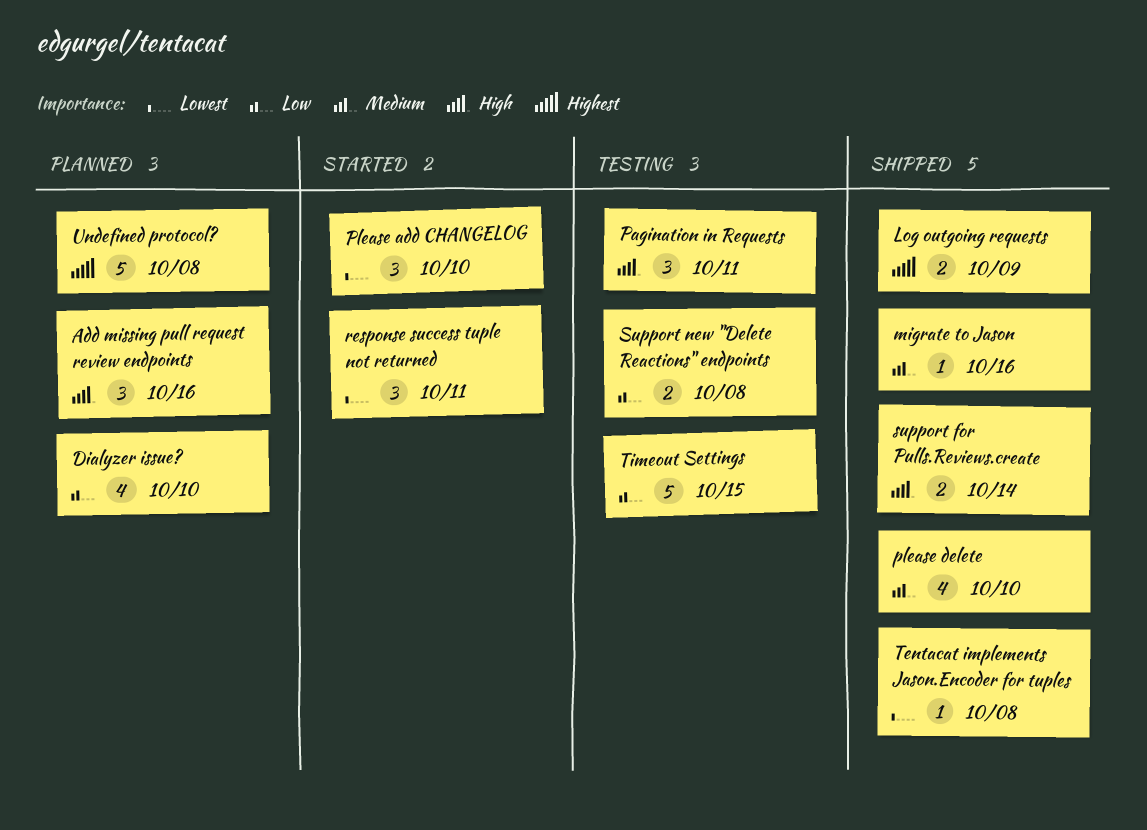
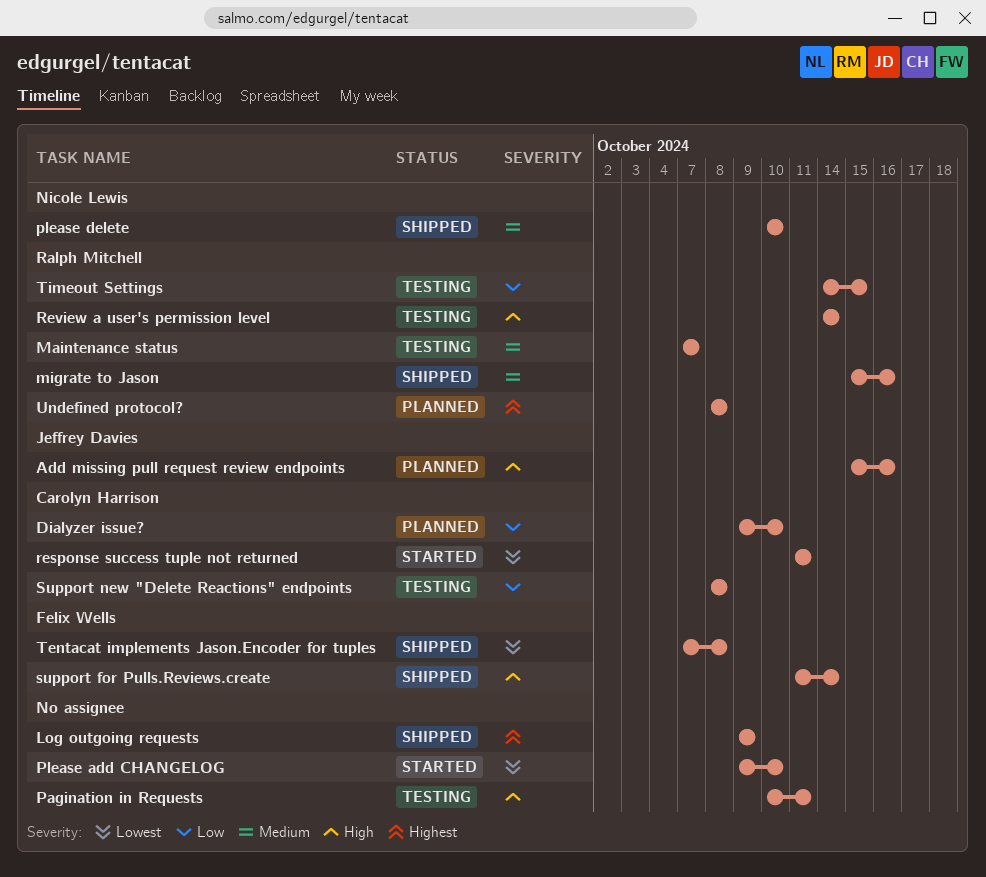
Maintenance status: none -> present
Review a user's permission level: none -> present

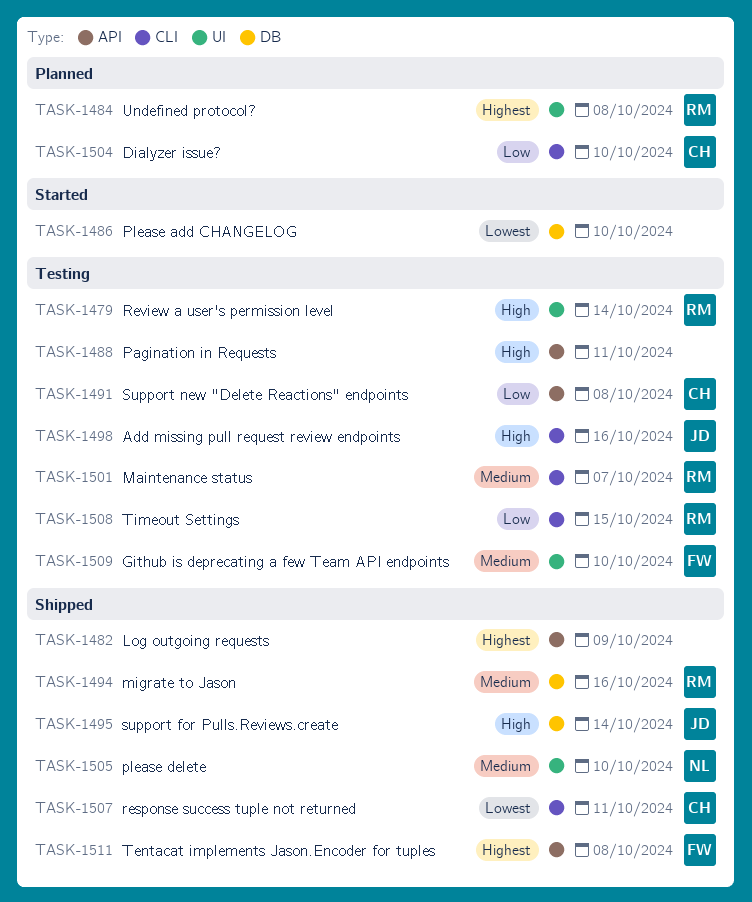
Add missing pull request review endpoints, status: Planned -> Testing
Github is deprecating a few Team API endpoints: none -> present
response success tuple not returned, status: Started -> Shipped
support for Pulls.Reviews.create, owner: Felix Wells -> Jeffrey Davies
Tentacat implements Jason.Encoder for tuples, priority: Lowest -> Highest

